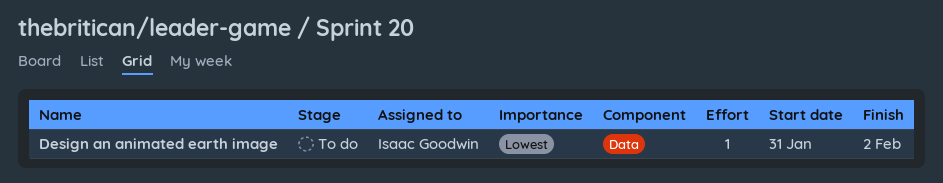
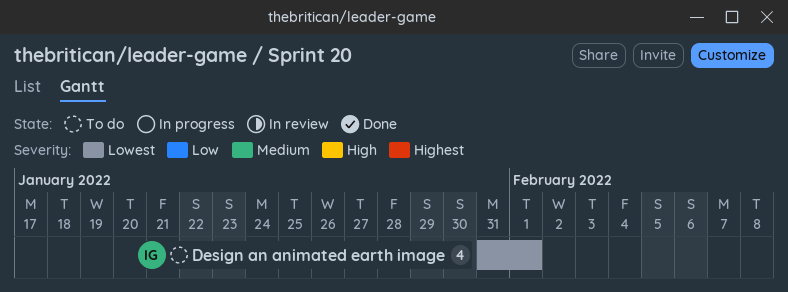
Design an animated earth image, estimate: 1 -> 4
Design an animated earth image, due: Feb 2 -> Feb 1

